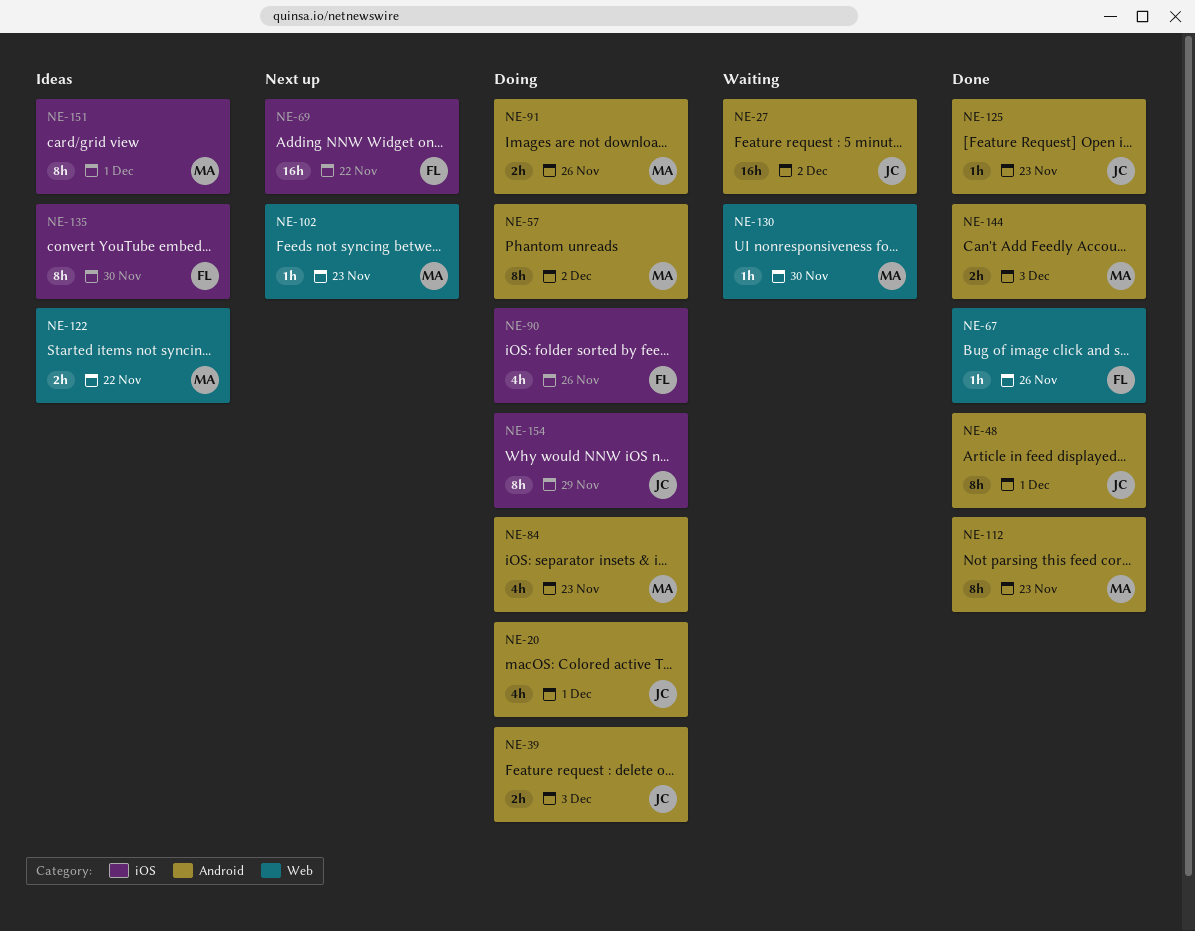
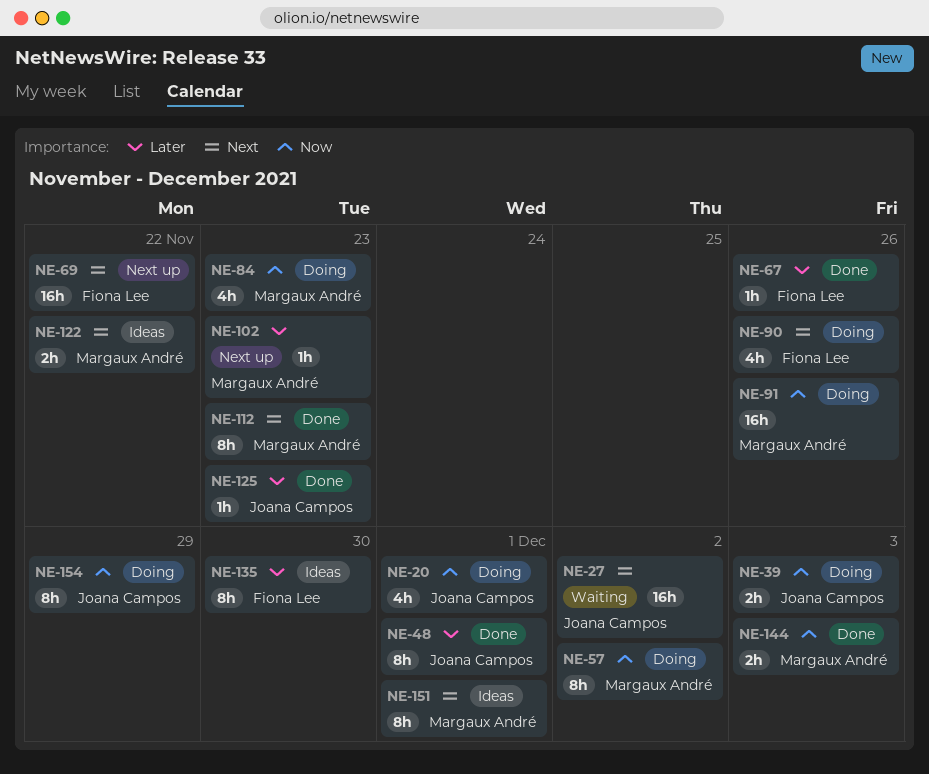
NE-91, estimate: 2h -> 16h
NE-130: present -> none

